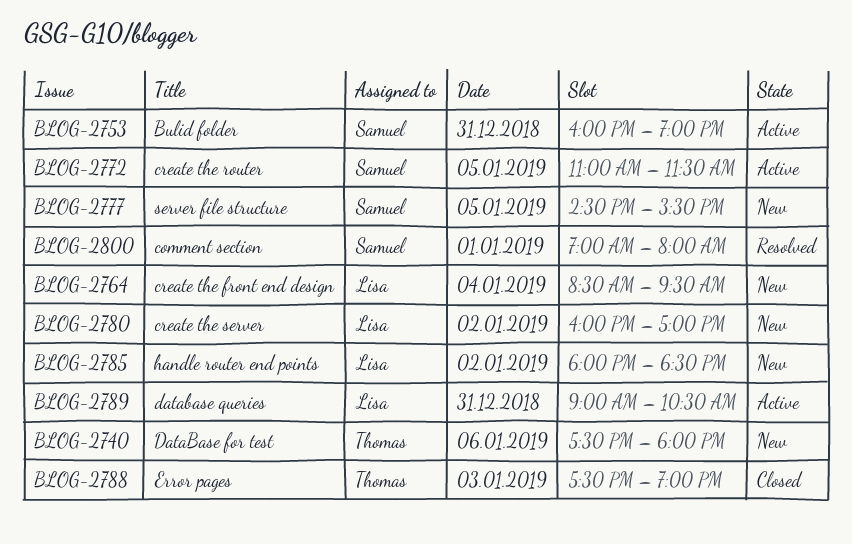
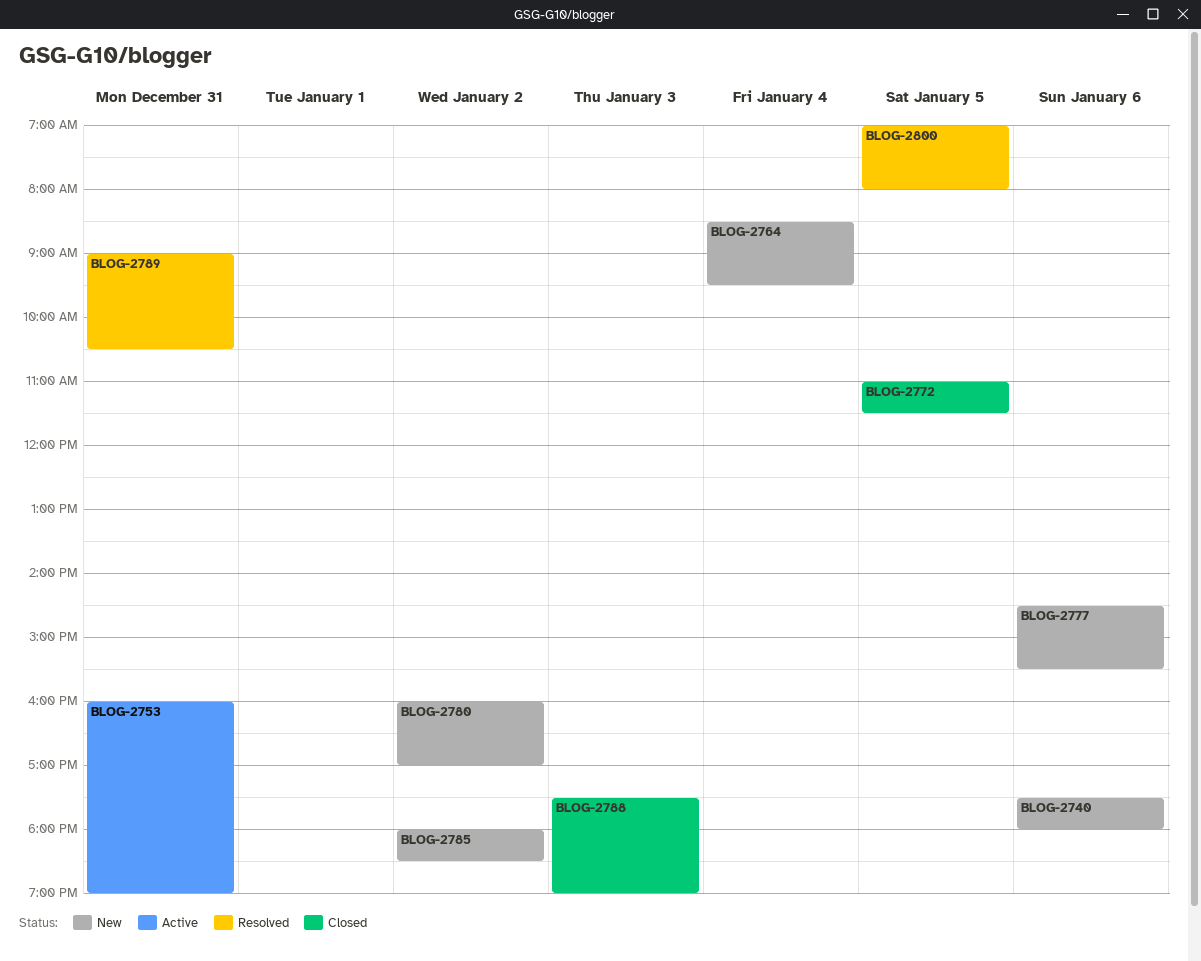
BLOG-2772, status: Active -> Closed
BLOG-2777, day: Jan 5 -> Jan 6
BLOG-2789, status: Active -> Resolved
BLOG-2800, day: Jan 1 -> Jan 5

